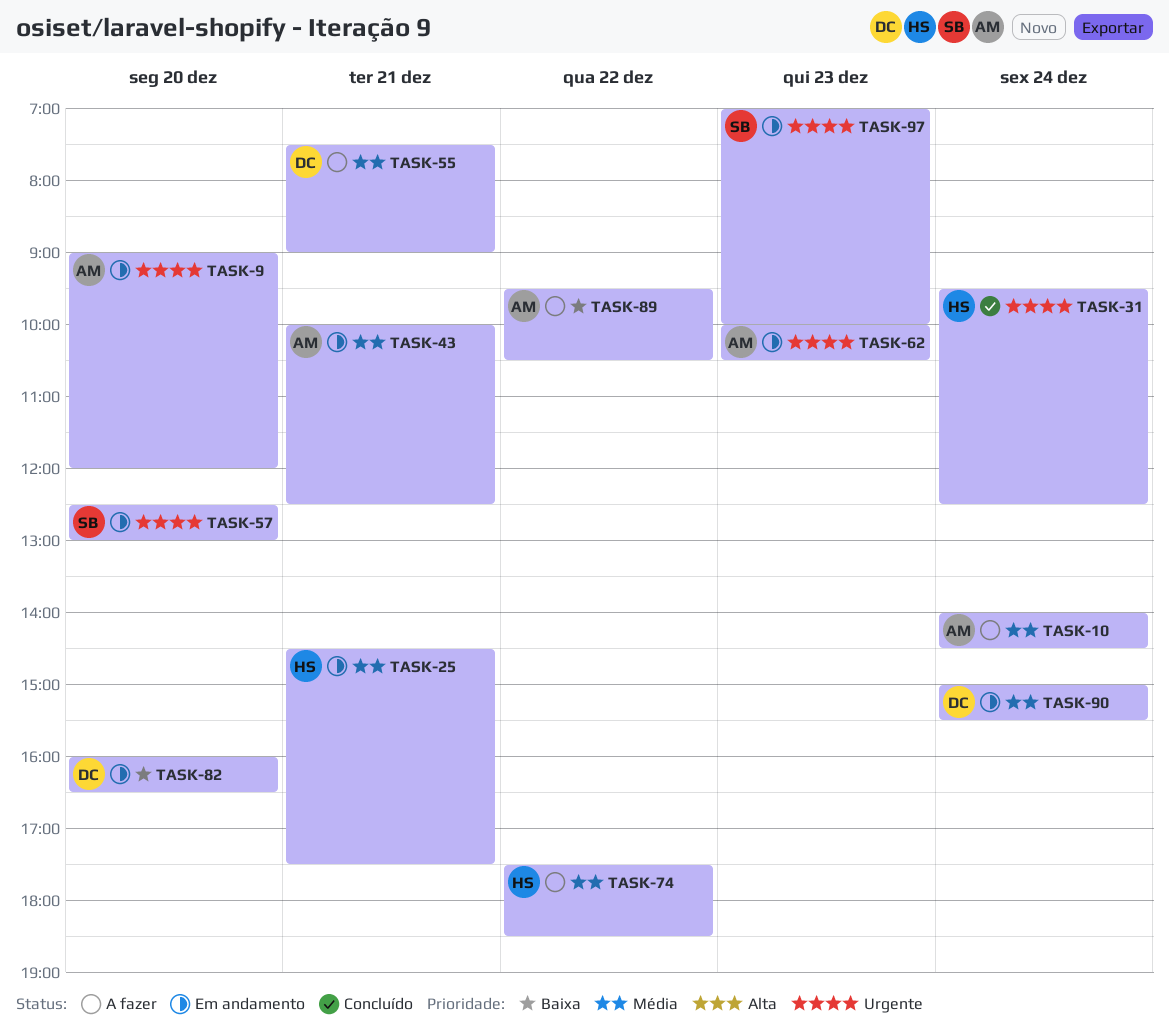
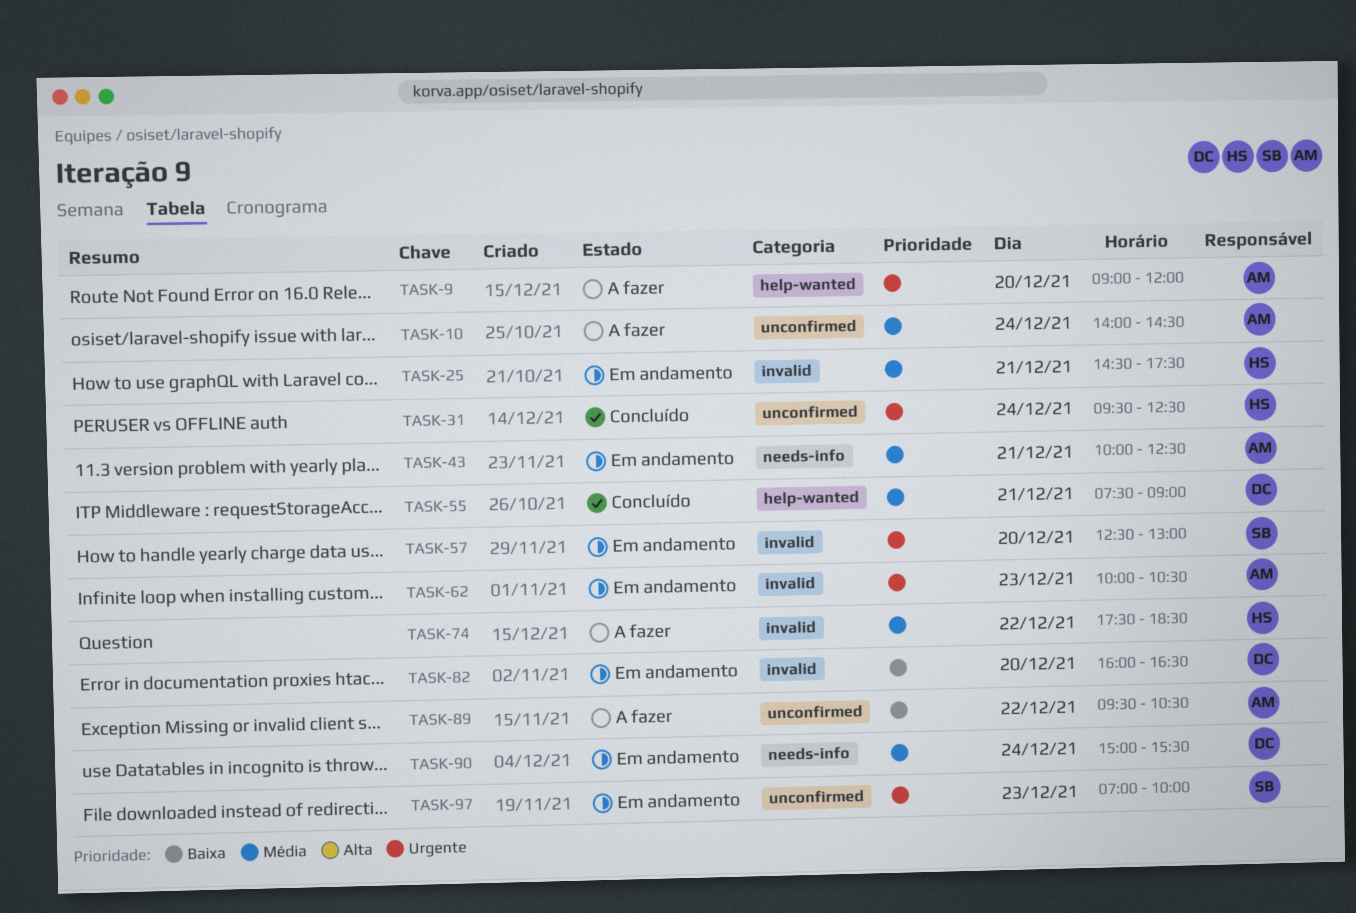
TASK-9, status: Em andamento -> A fazer
TASK-55, status: A fazer -> Concluído

